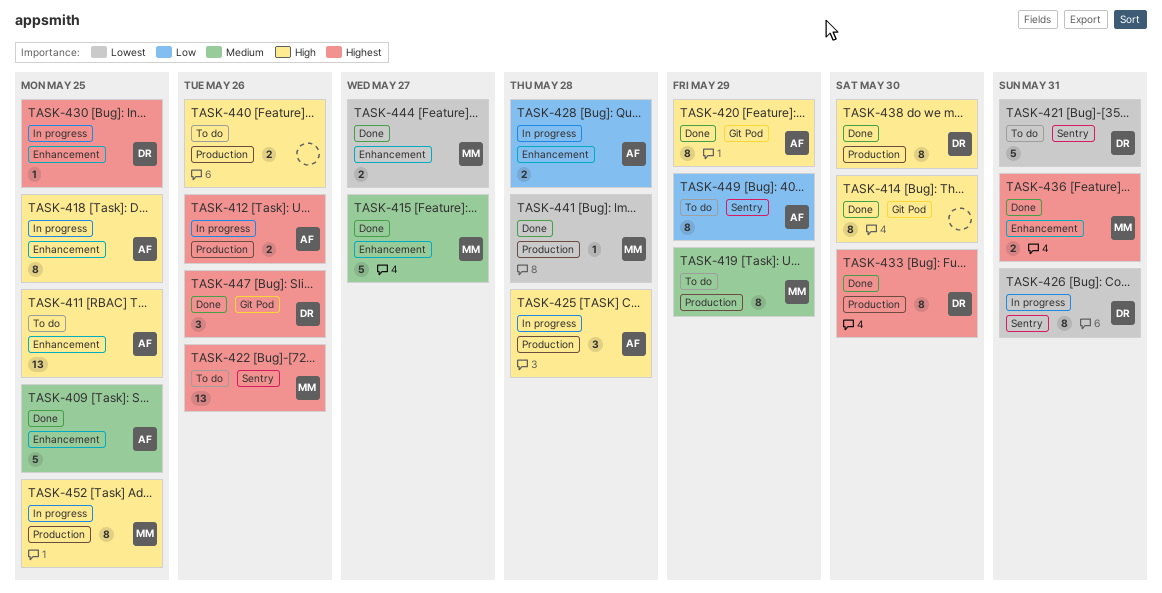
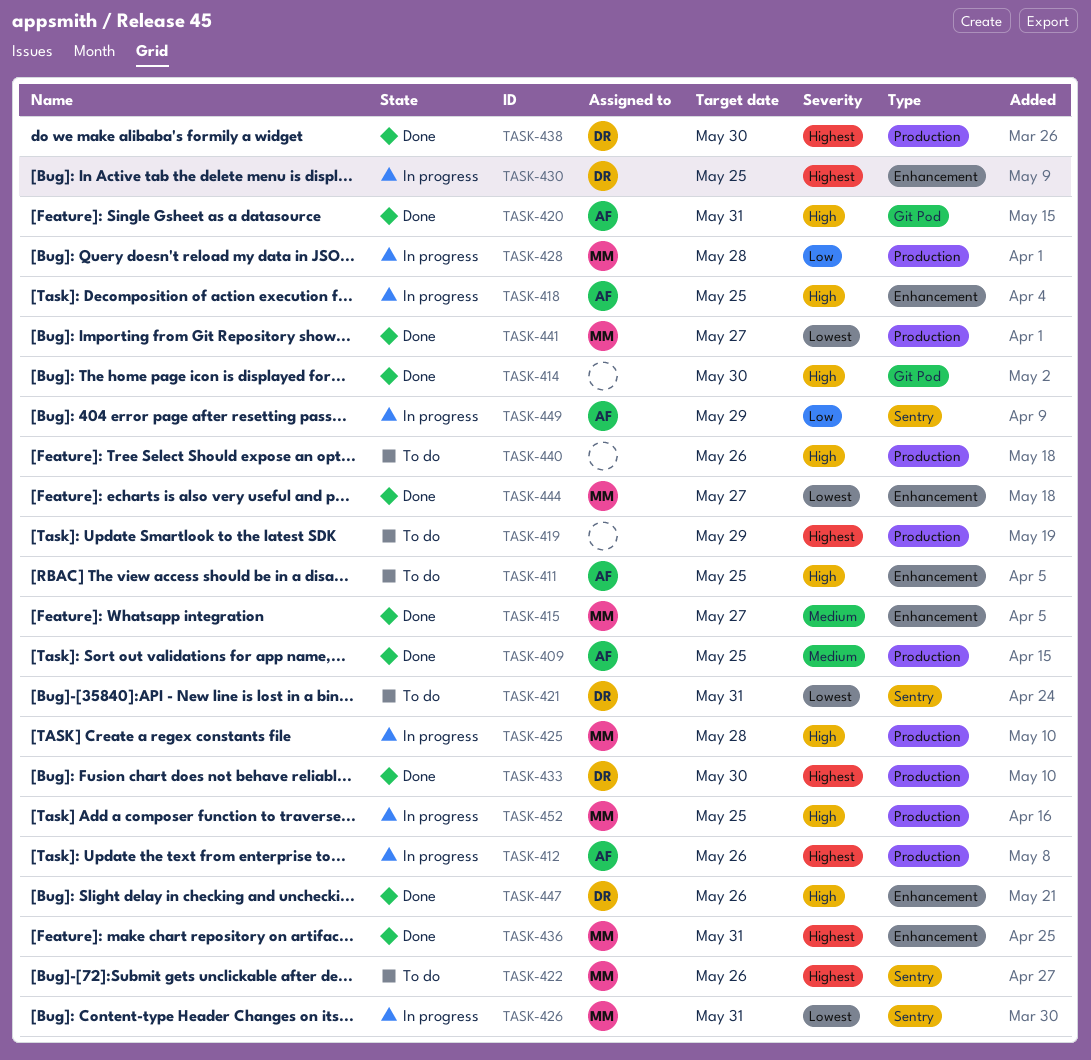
TASK-409, label: Enhancement -> Production
TASK-419, owner: MM -> none
TASK-419, priority: Medium -> Highest
TASK-420, due: May 29 -> May 31
TASK-425, owner: AF -> MM
TASK-426, owner: DR -> MM
TASK-428, owner: AF -> MM
TASK-428, label: Enhancement -> Production
TASK-438, priority: High -> Highest
TASK-441, due: May 28 -> May 27
TASK-447, priority: Highest -> High
TASK-447, label: Git Pod -> Enhancement
TASK-449, status: To do -> In progress

